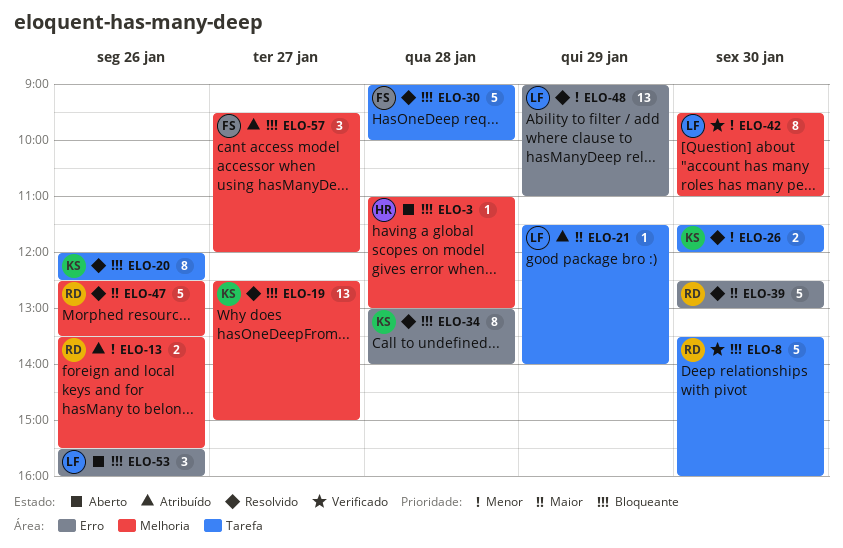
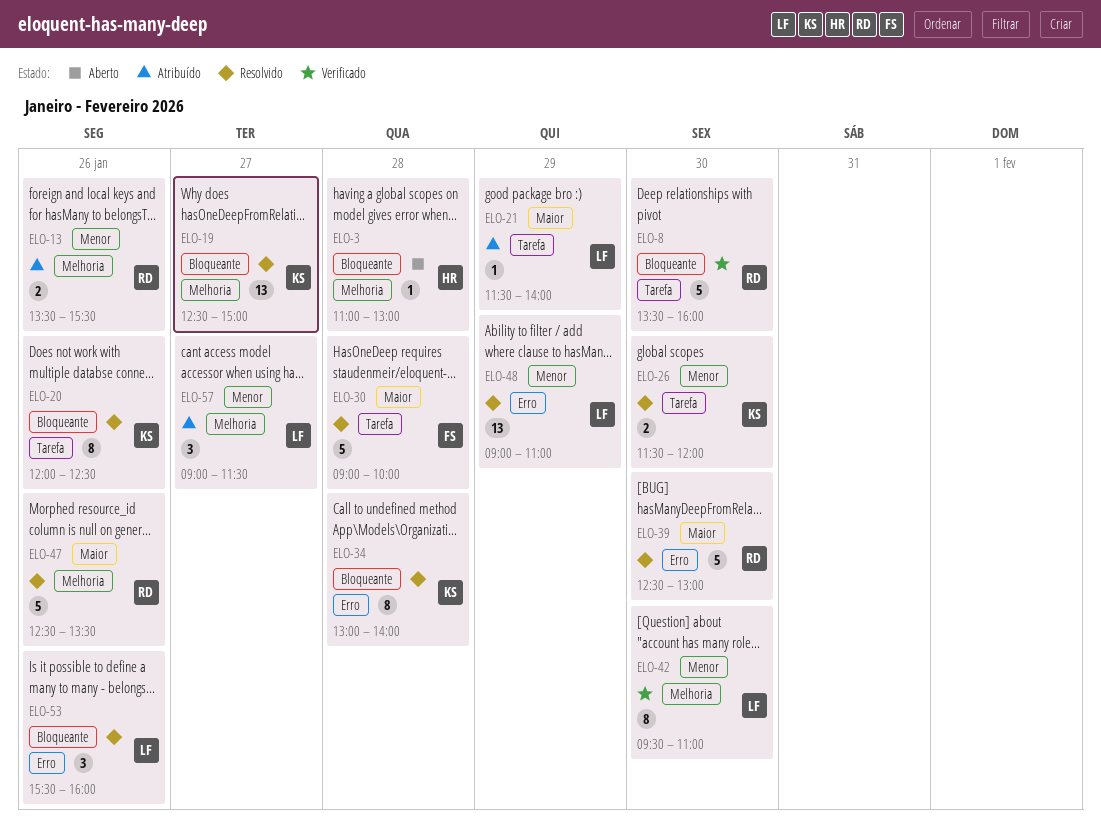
ELO-30, priority: Bloqueante -> Maior
ELO-53, status: Aberto -> Resolvido
ELO-57, owner: FS -> LF
ELO-57, priority: Bloqueante -> Menor
ELO-57, begins: 09:30 -> 09:00
ELO-57, ends: 12:00 -> 11:30

